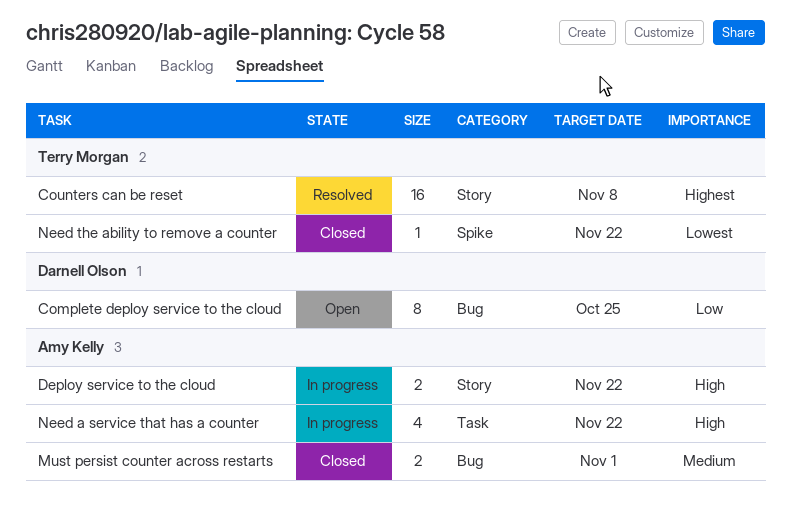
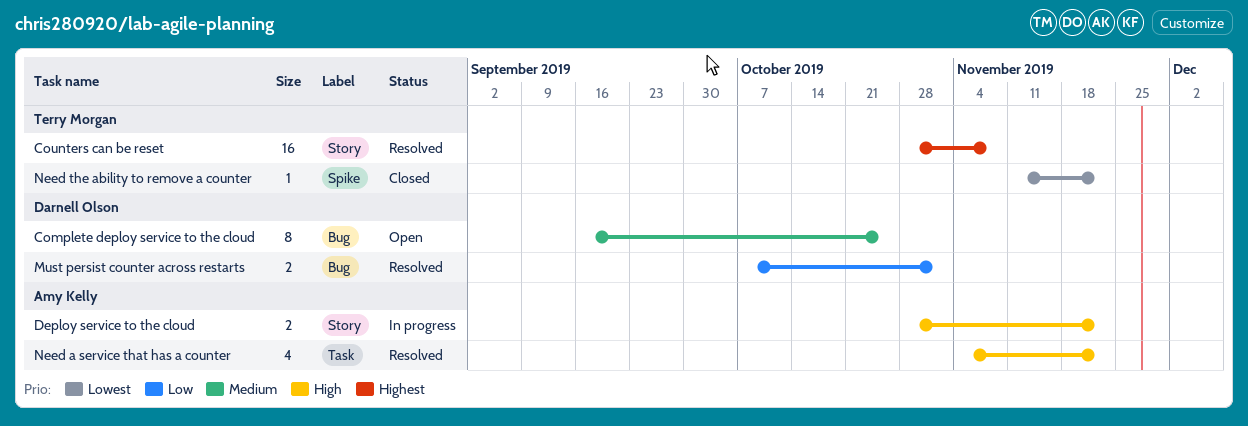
Complete deploy service to the cloud, priority: Low -> Medium
Must persist counter across restarts, status: Closed -> Resolved
Must persist counter across restarts, owner: Amy Kelly -> Darnell Olson
Must persist counter across restarts, priority: Medium -> Low
Need a service that has a counter, status: In progress -> Resolved

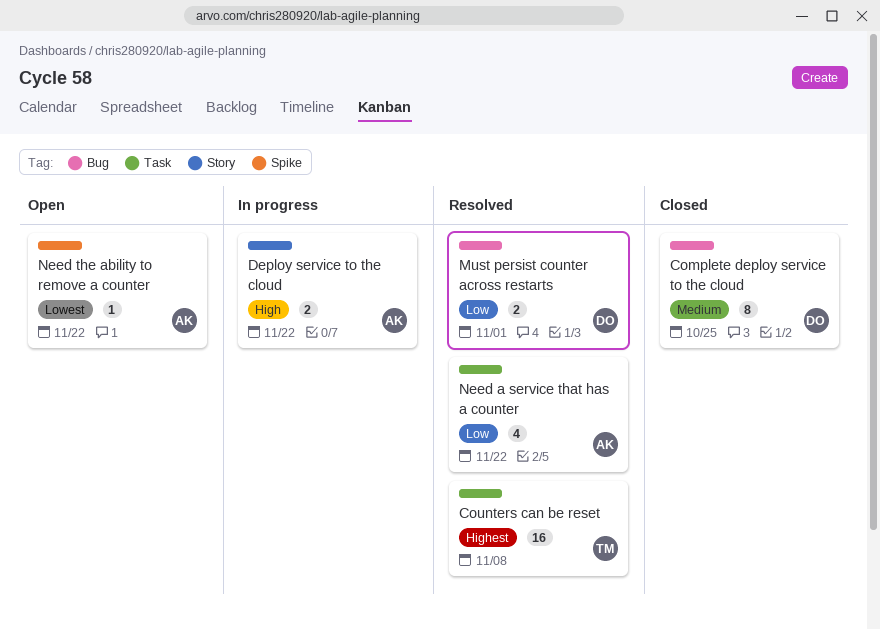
Complete deploy service to the cloud, status: Open -> Closed
Counters can be reset, label: Story -> Task
Need a service that has a counter, priority: High -> Low
Need the ability to remove a counter, status: Closed -> Open
Need the ability to remove a counter, owner: Terry Morgan -> Amy Kelly

